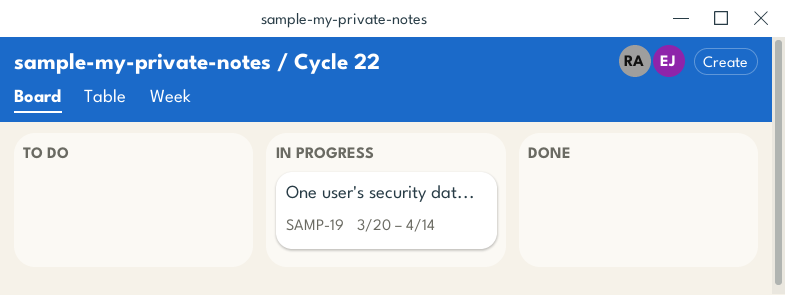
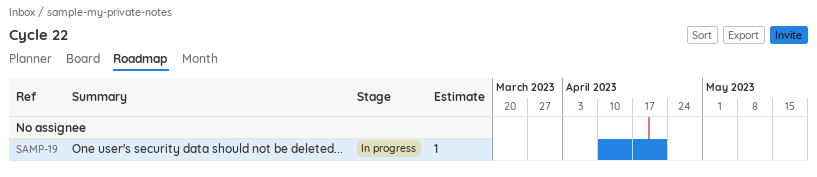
SAMP-19, start: Mar 20 -> Apr 10
SAMP-19, due: Apr 14 -> Apr 21

